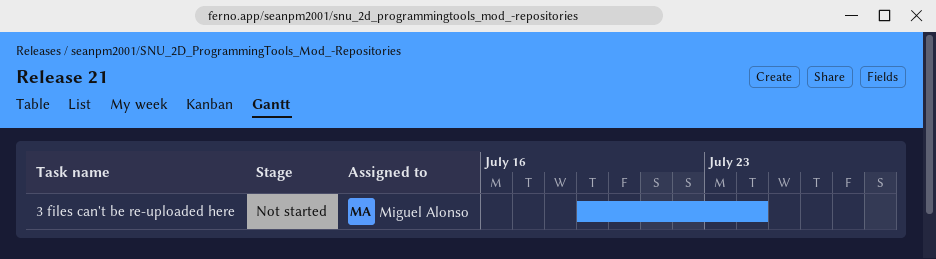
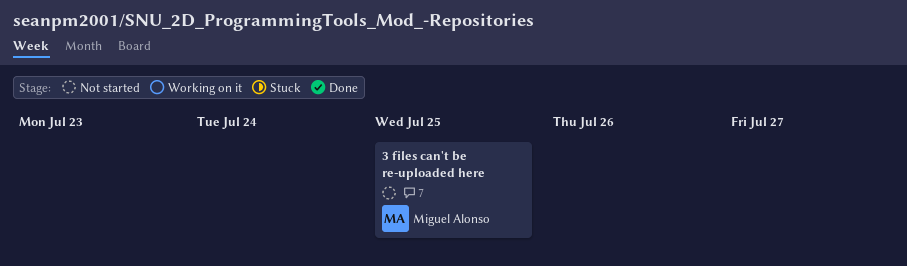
3 files can't be re-uploaded here, due: Jul 24 -> Jul 25

